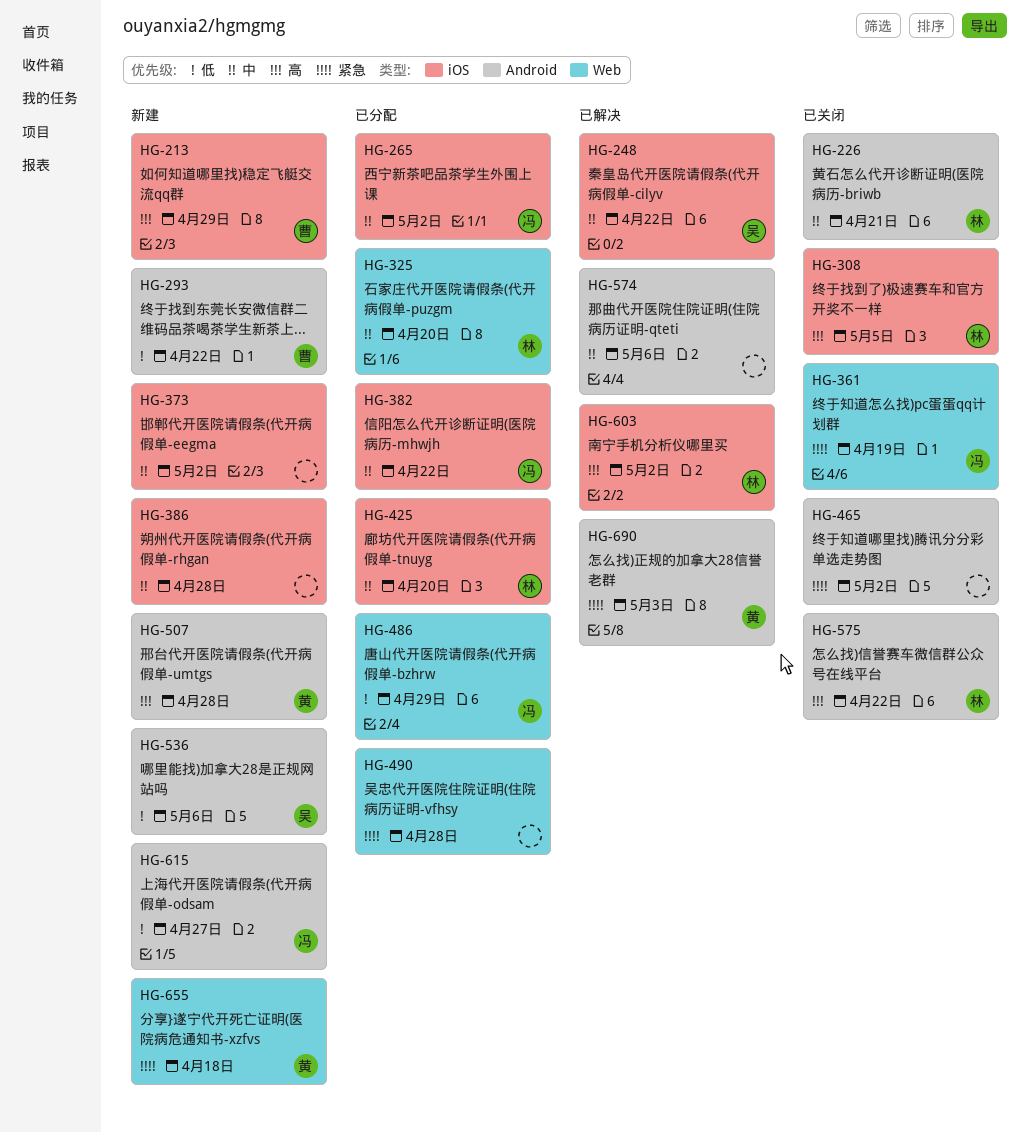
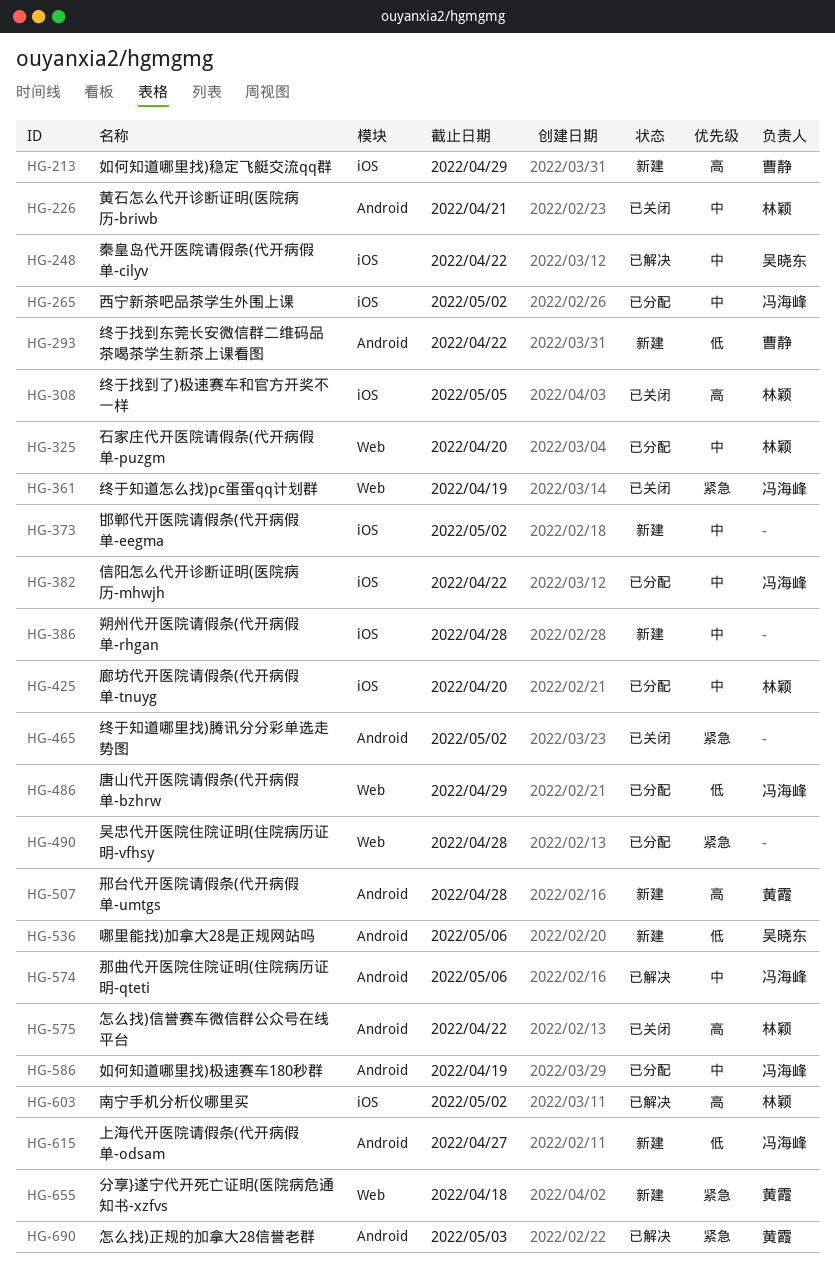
HG-574, owner: none -> 冯海峰
HG-586: none -> present

